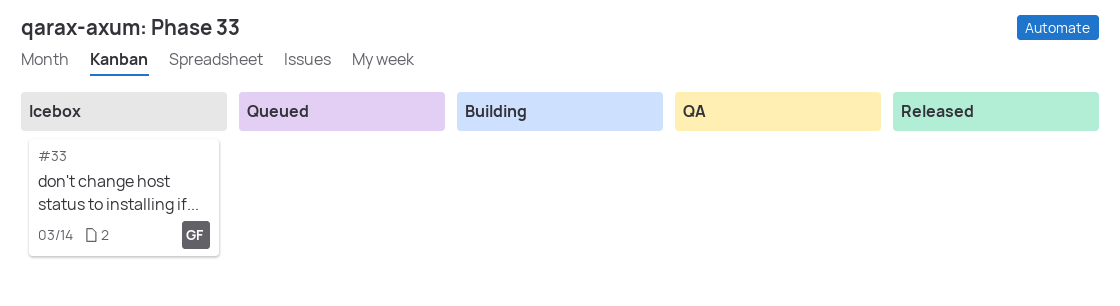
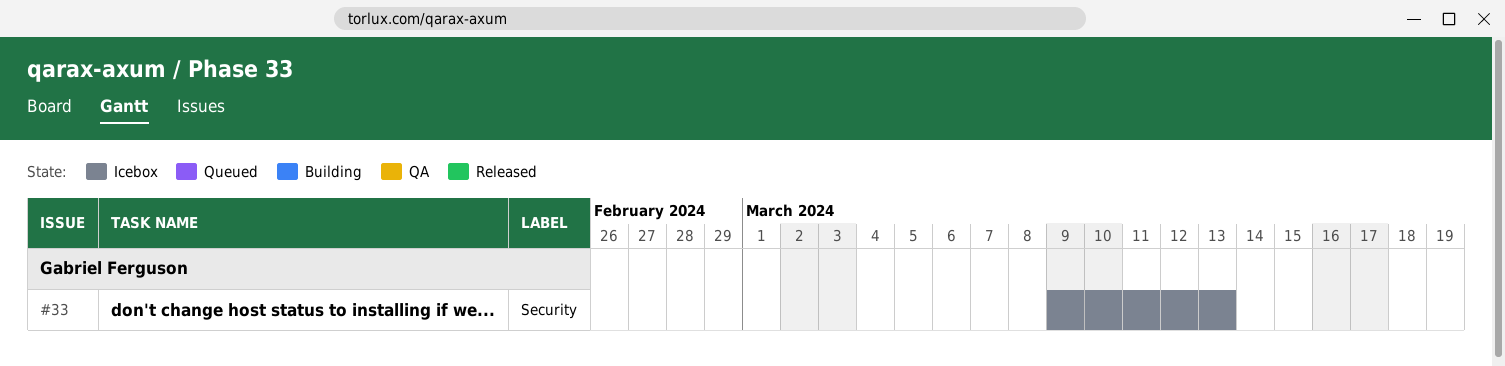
#33, due: Mar 14 -> Mar 13

